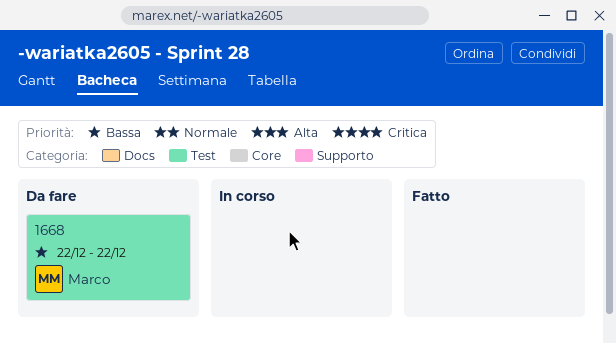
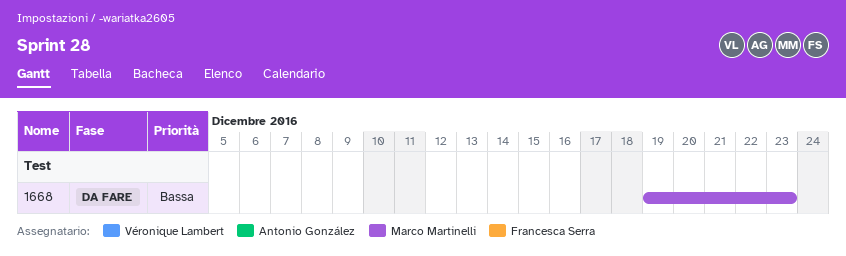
1668, start: Dec 22 -> Dec 19
1668, due: Dec 22 -> Dec 23

